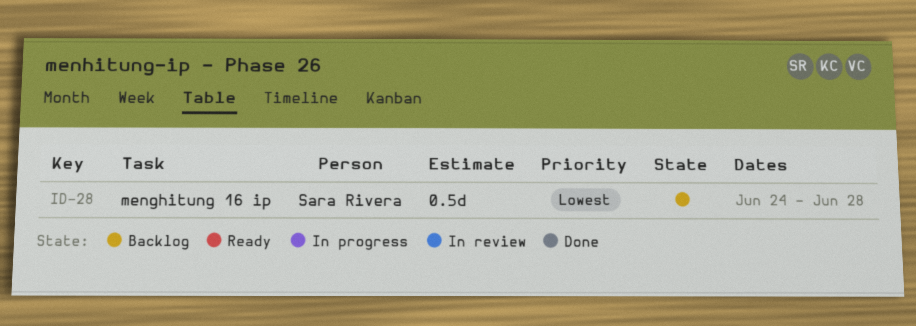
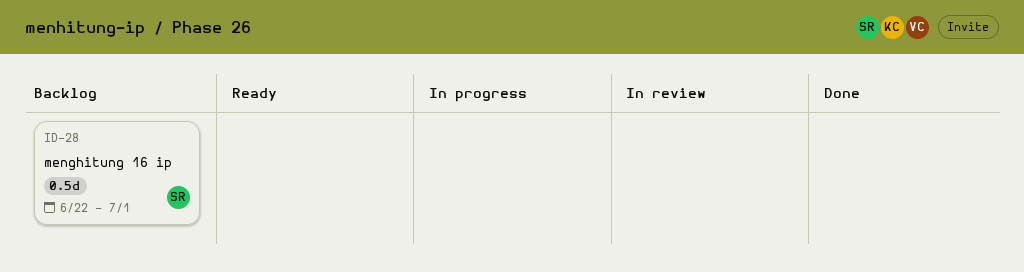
ID-28, start: Jun 24 -> Jun 22
ID-28, due: Jun 28 -> Jul 1

